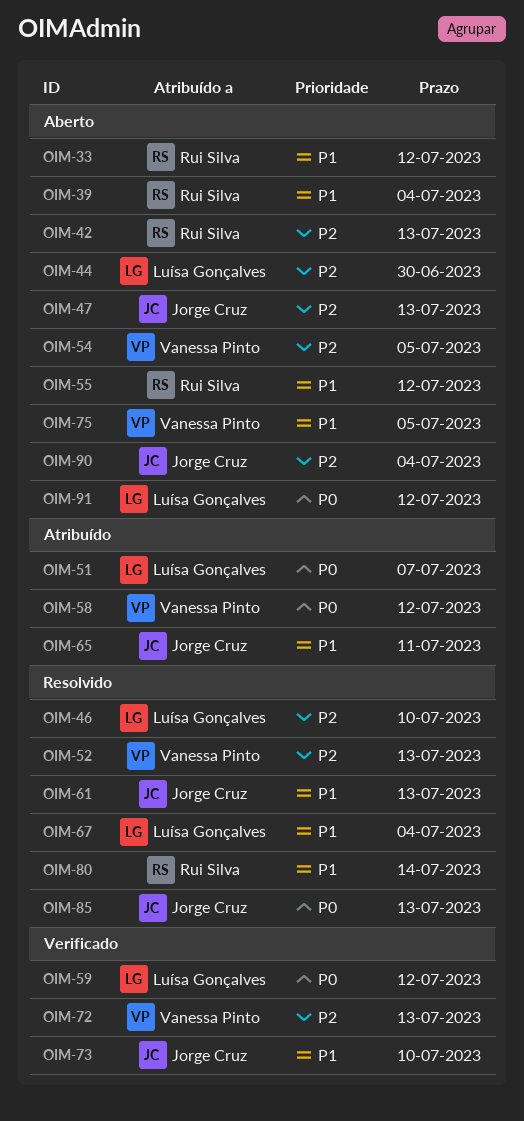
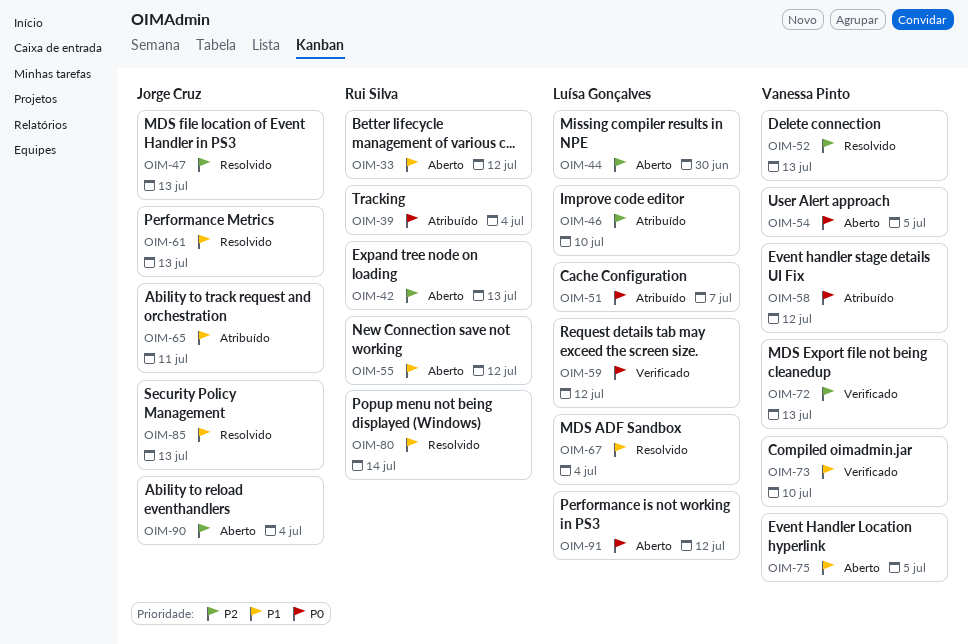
OIM-39, status: Aberto -> Atribuído
OIM-39, priority: P1 -> P0
OIM-46, status: Resolvido -> Atribuído
OIM-47, status: Aberto -> Resolvido
OIM-54, priority: P2 -> P0
OIM-73, owner: Jorge Cruz -> Vanessa Pinto
OIM-85, priority: P0 -> P1

